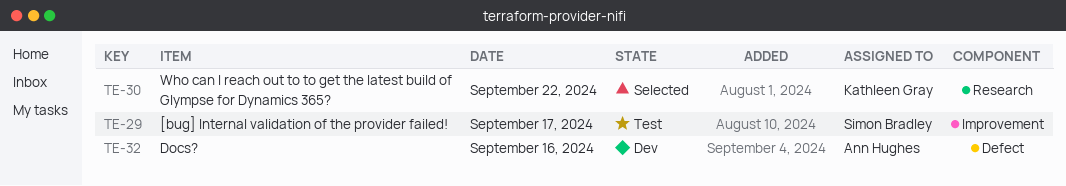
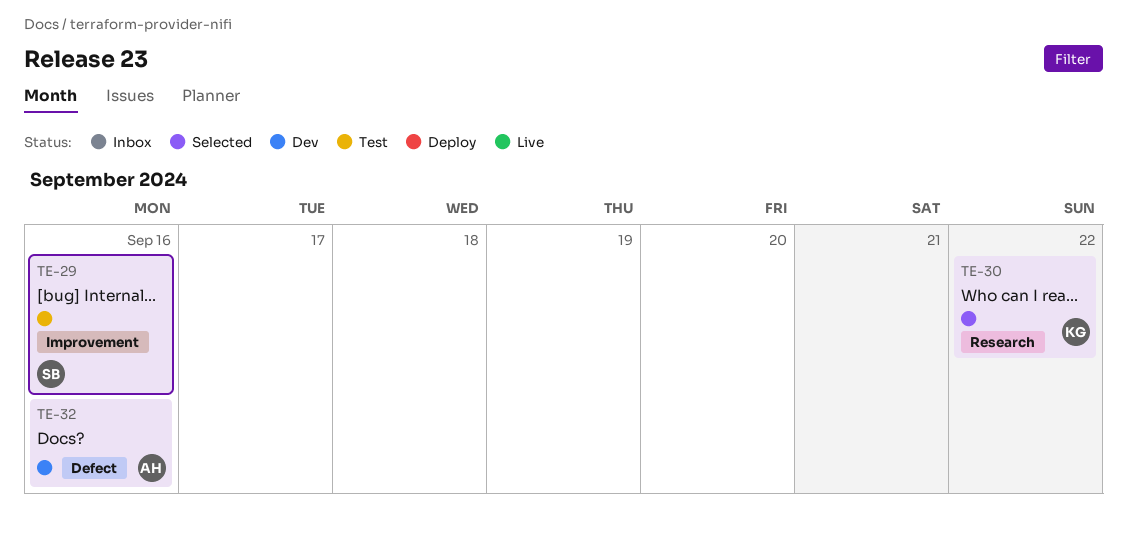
TE-29, day: Sep 17 -> Sep 16

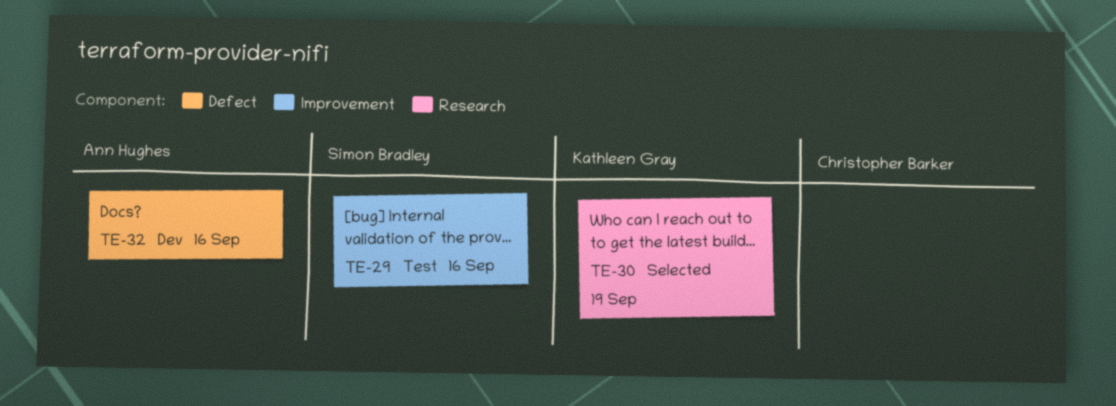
TE-30, day: Sep 22 -> Sep 19

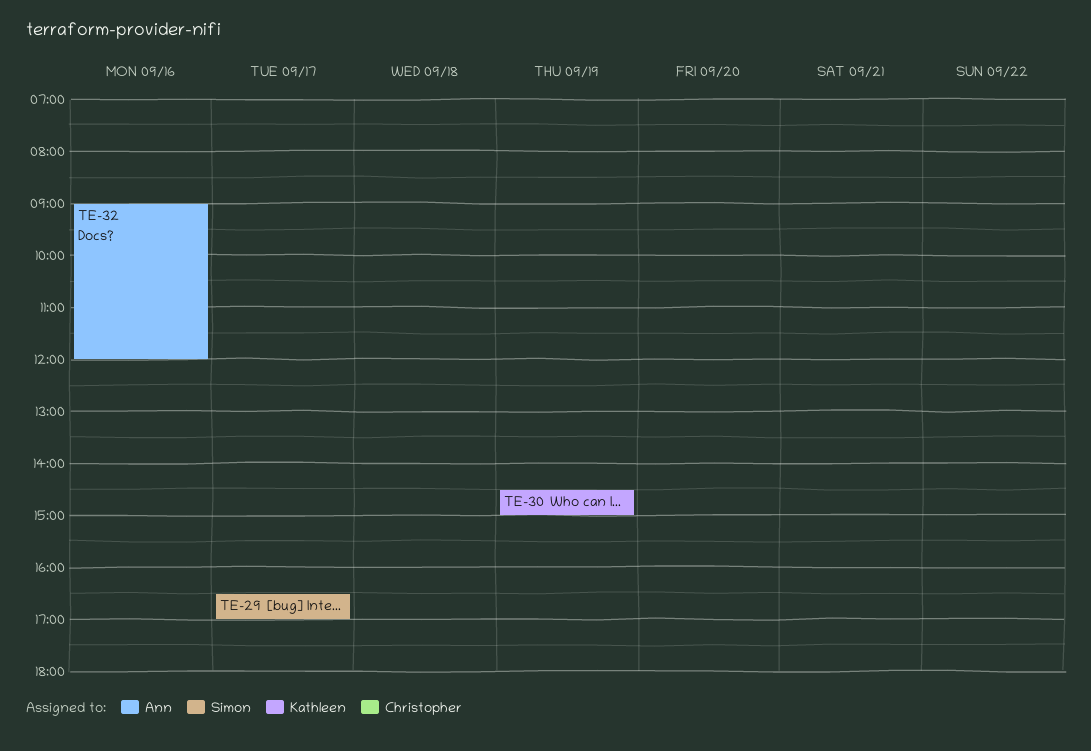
TE-29, day: Sep 16 -> Sep 17

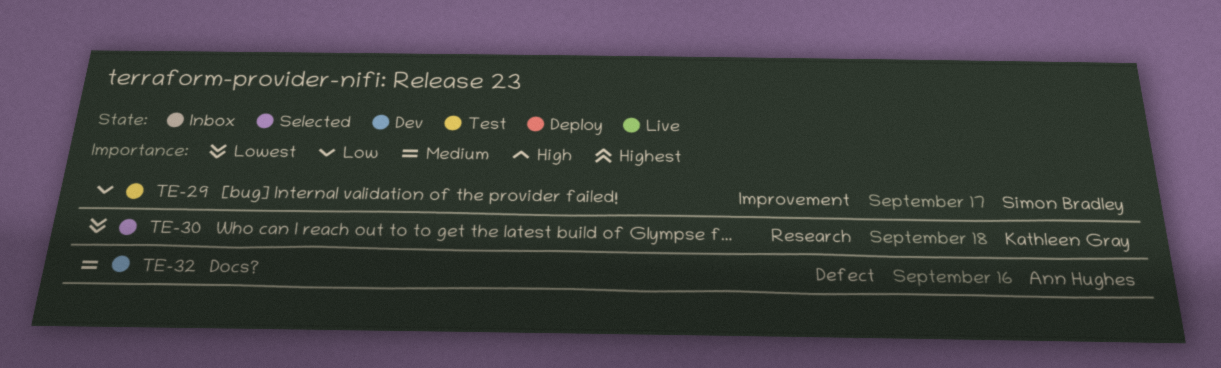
TE-30, day: Sep 19 -> Sep 18

